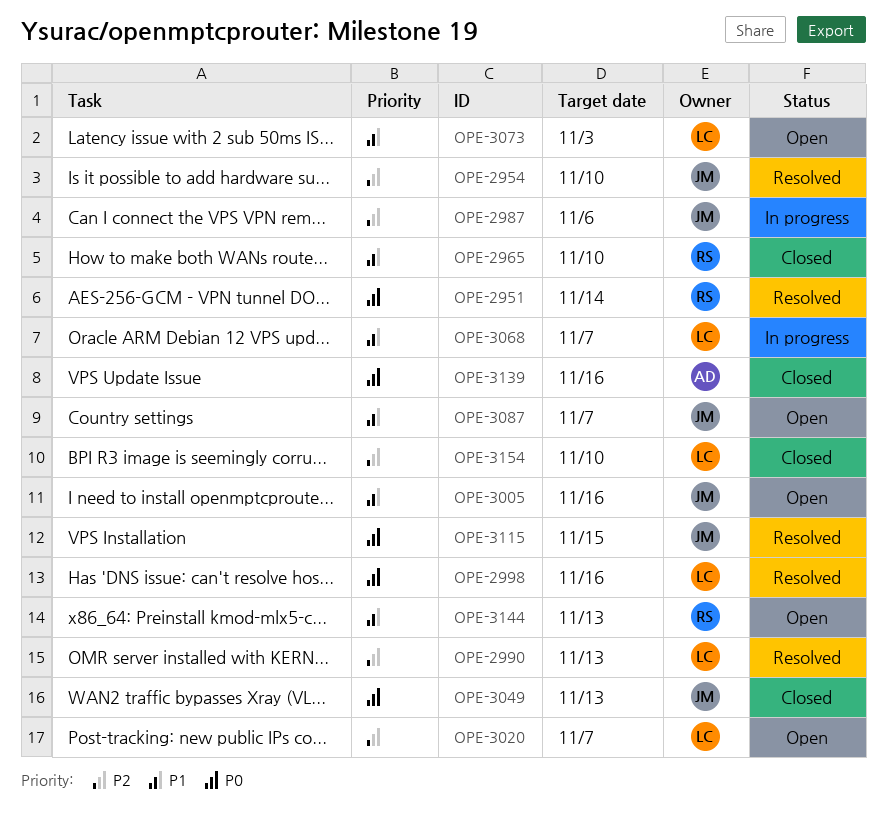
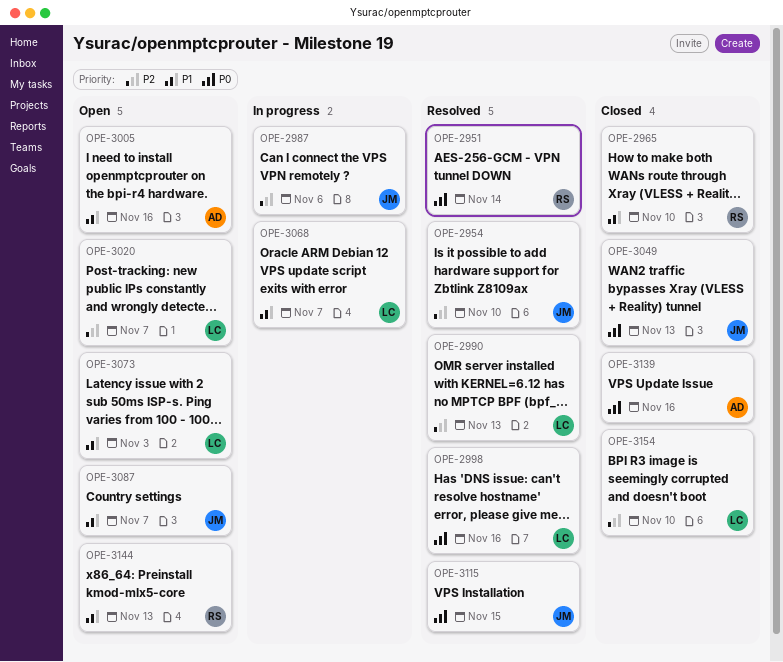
OPE-3005, owner: JM -> AD

